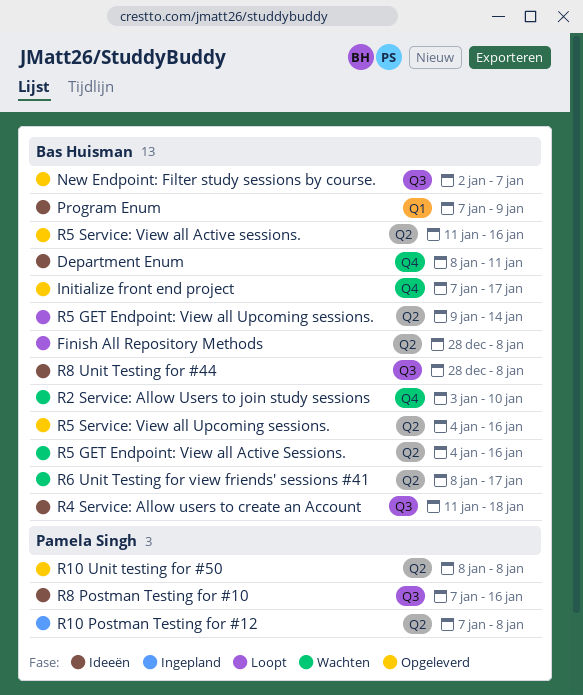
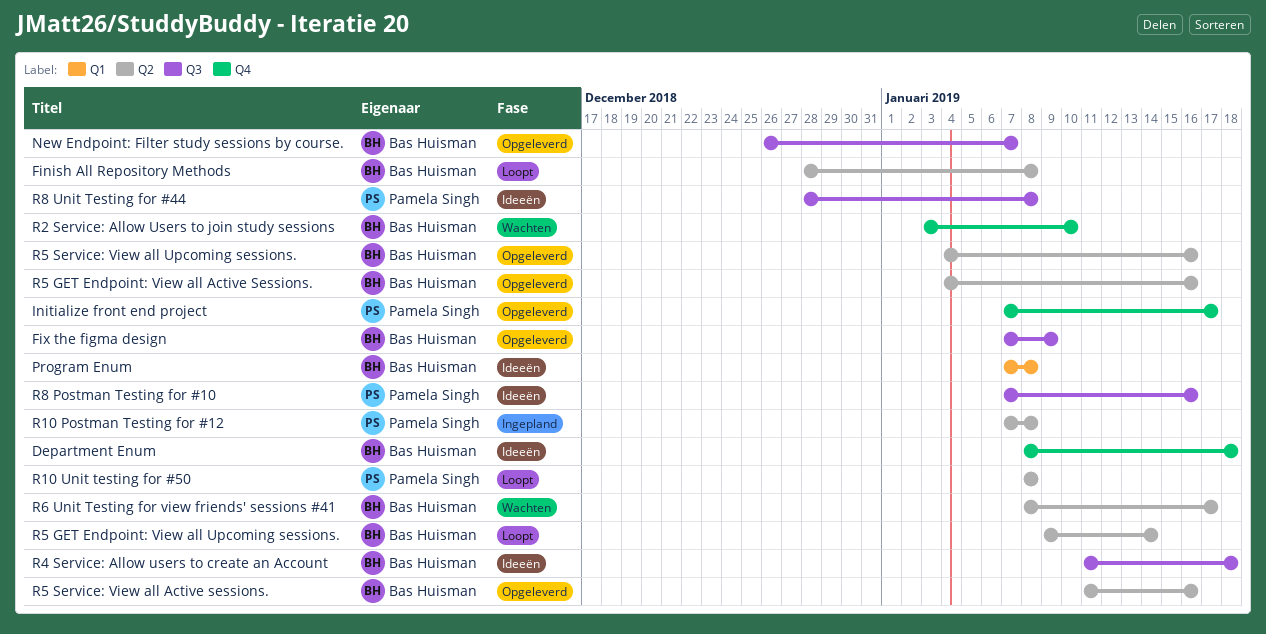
Department Enum, due: Jan 11 -> Jan 18
Fix the figma design: none -> present
Initialize front end project, owner: Bas Huisman -> Pamela Singh
New Endpoint: Filter study sessions by course., start: Jan 2 -> Dec 26
Program Enum, due: Jan 9 -> Jan 8
R10 Unit testing for #50, status: Opgeleverd -> Loopt
R5 GET Endpoint: View all Active Sessions., status: Wachten -> Opgeleverd
R8 Unit Testing for #44, owner: Bas Huisman -> Pamela Singh

